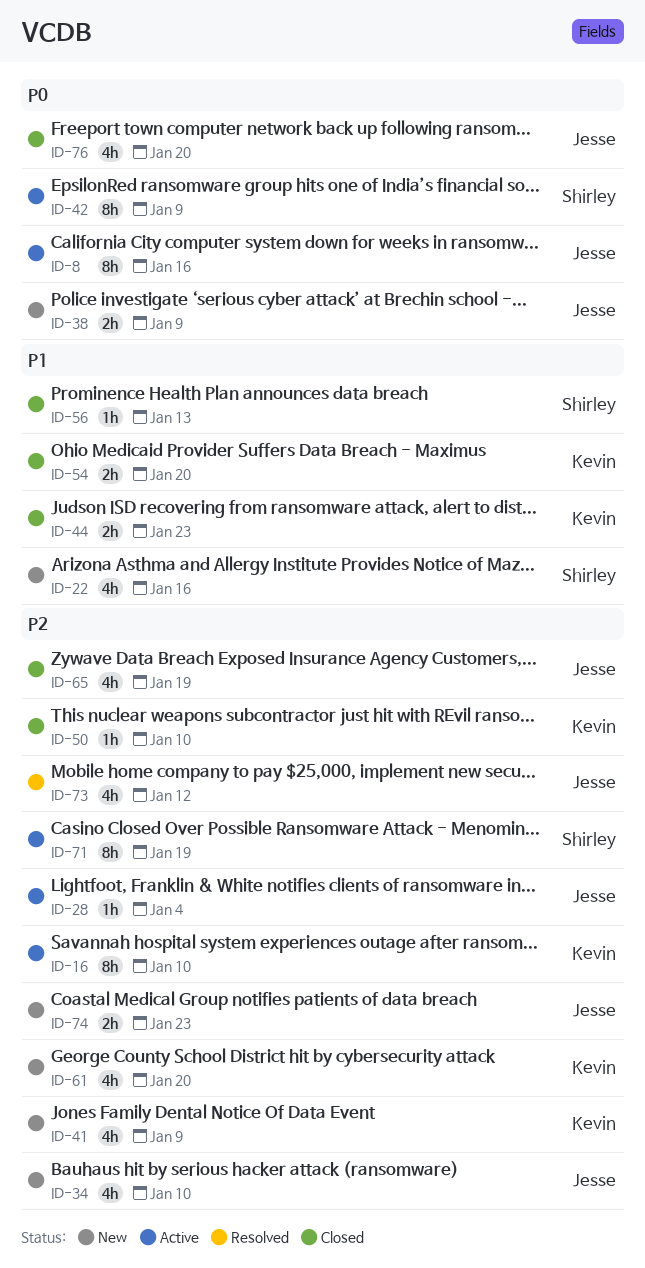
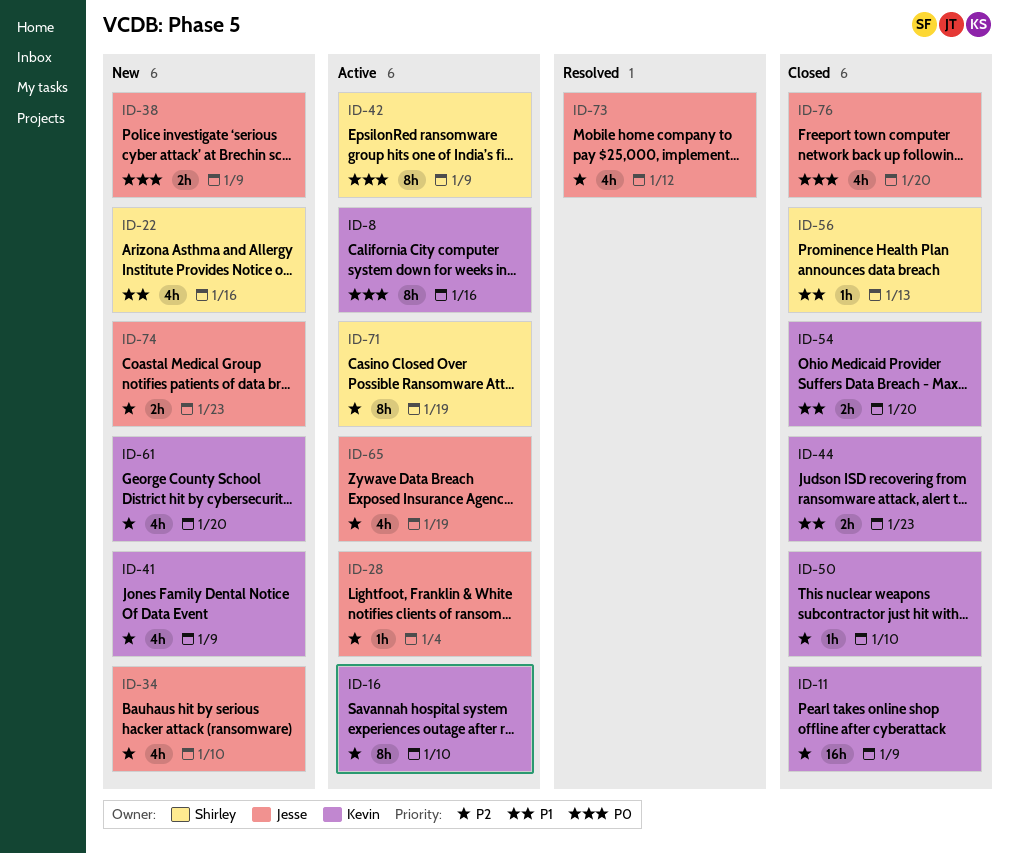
ID-8, owner: Jesse -> Kevin
ID-11: none -> present
ID-65, status: Closed -> Active

